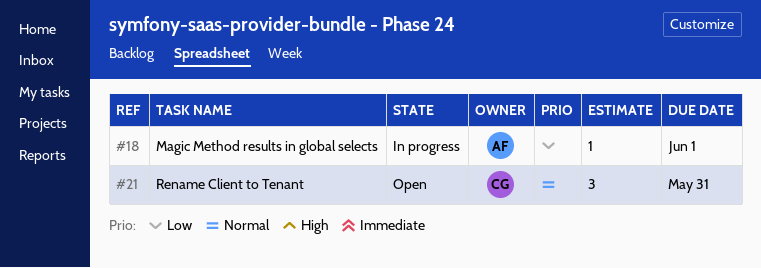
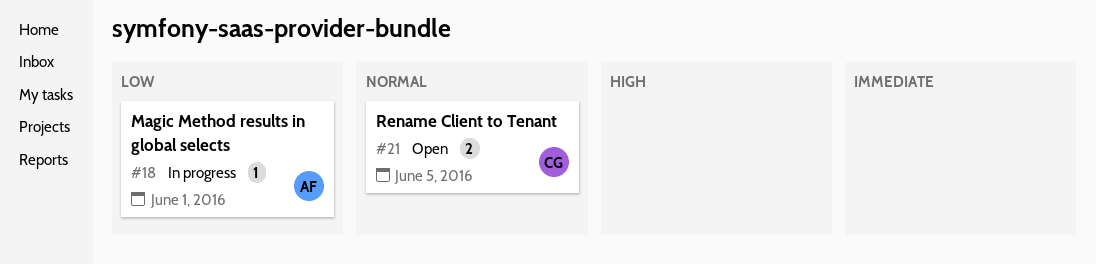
#21, estimate: 3 -> 2
#21, due: May 31 -> Jun 5

